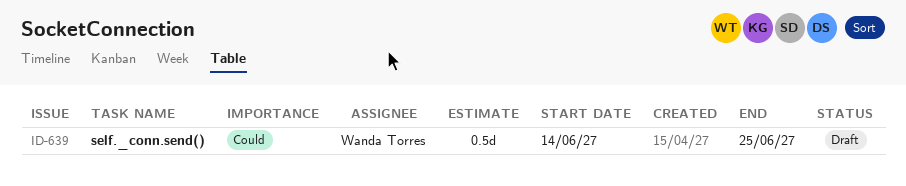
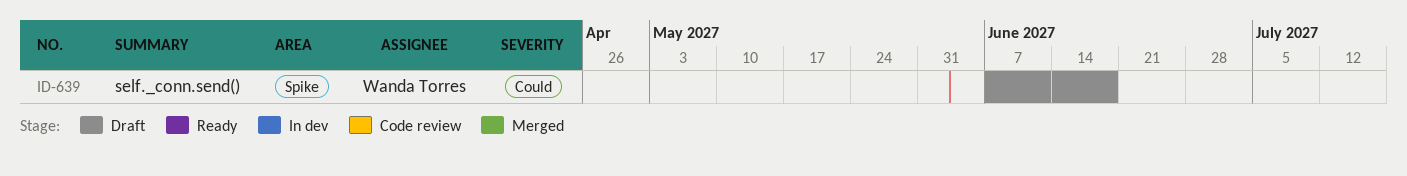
ID-639, start: Jun 14 -> Jun 7
ID-639, due: Jun 25 -> Jun 18

